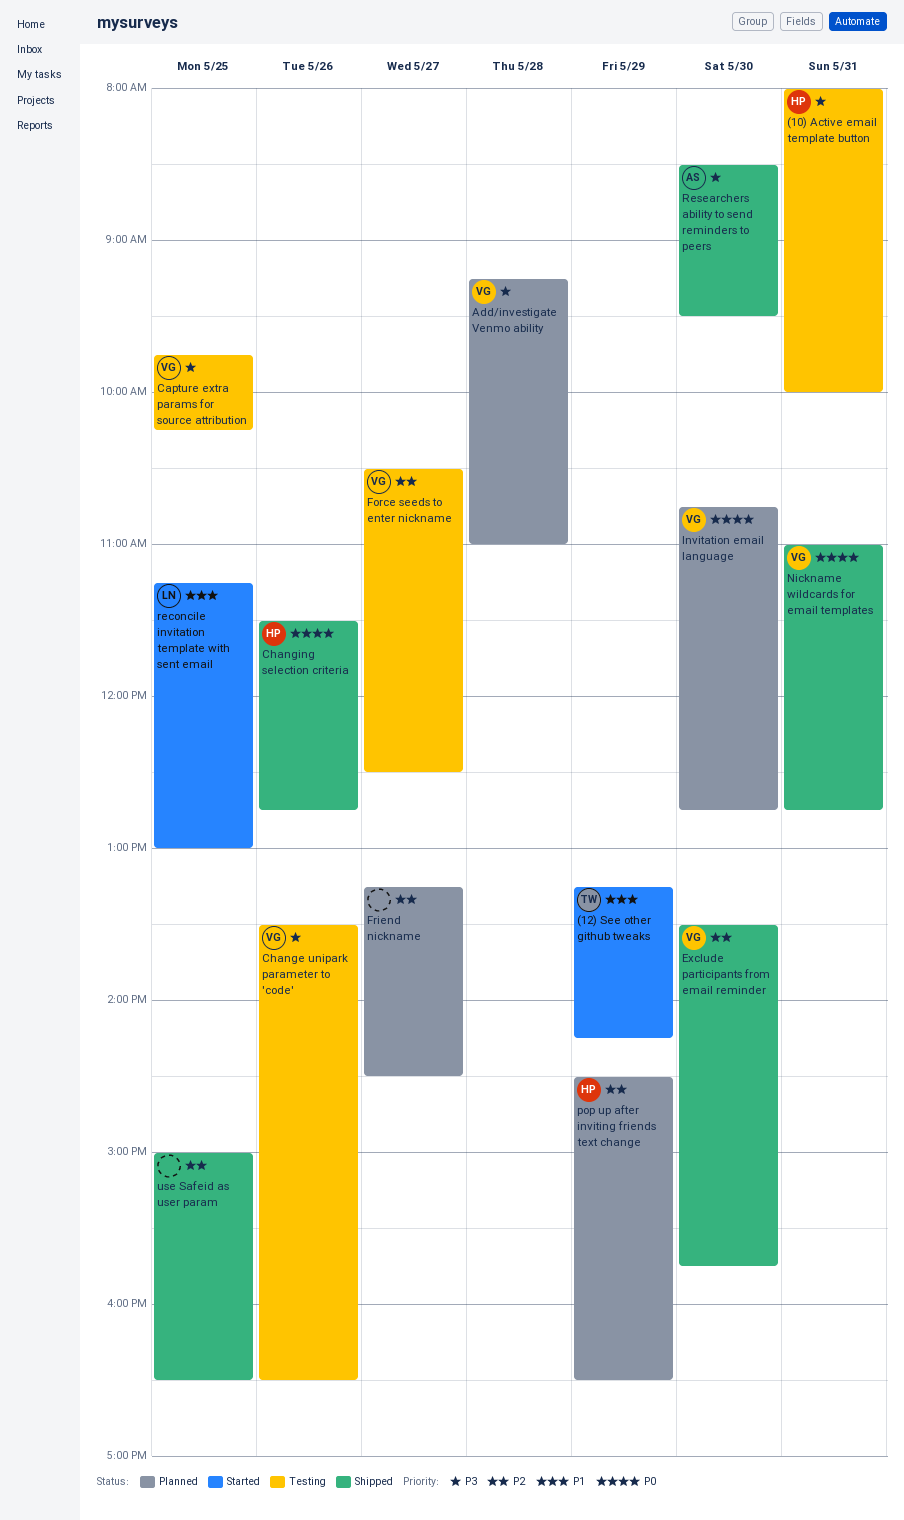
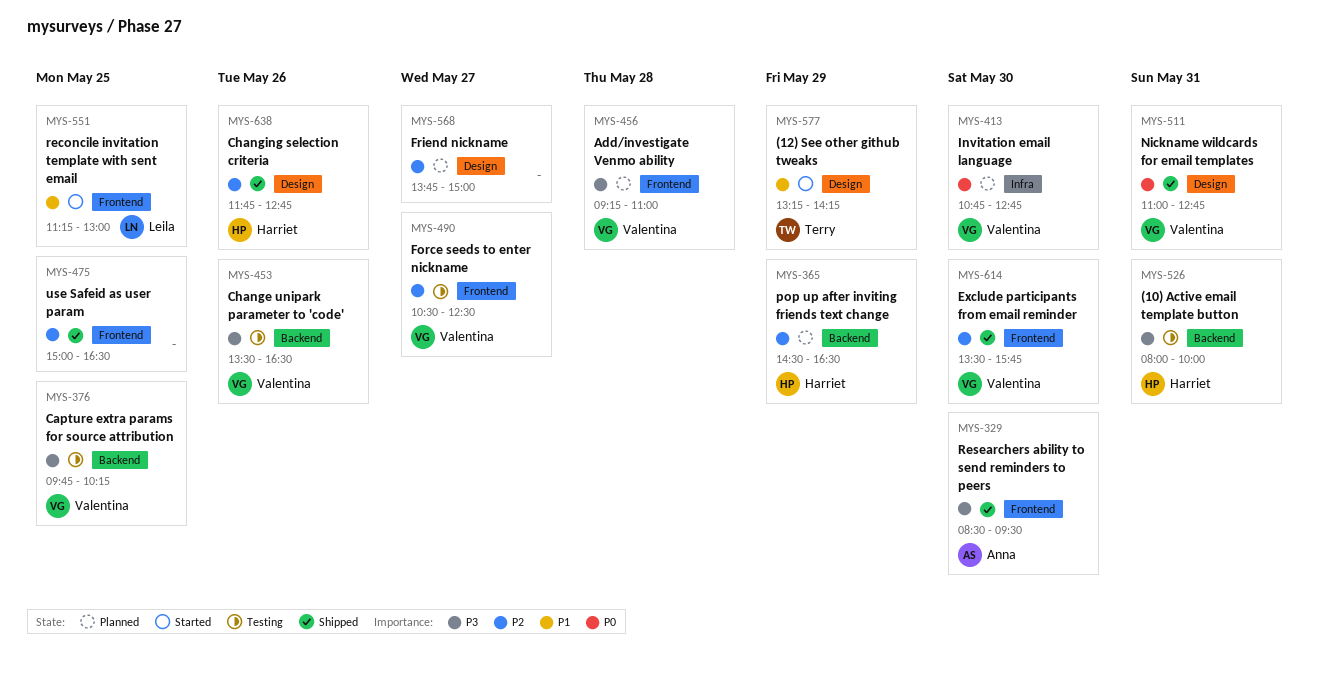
Changing selection criteria, priority: P0 -> P2
Changing selection criteria, begins: 11:30 -> 11:45
Friend nickname, begins: 13:15 -> 13:45
Friend nickname, ends: 14:30 -> 15:00

